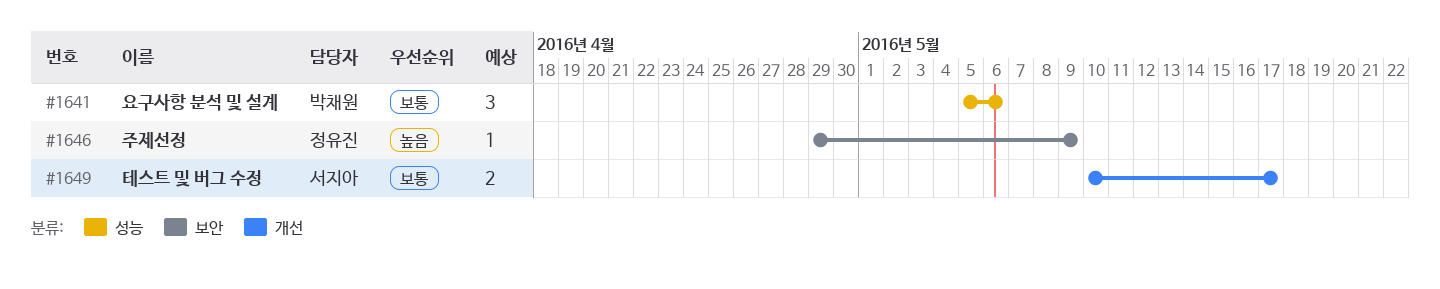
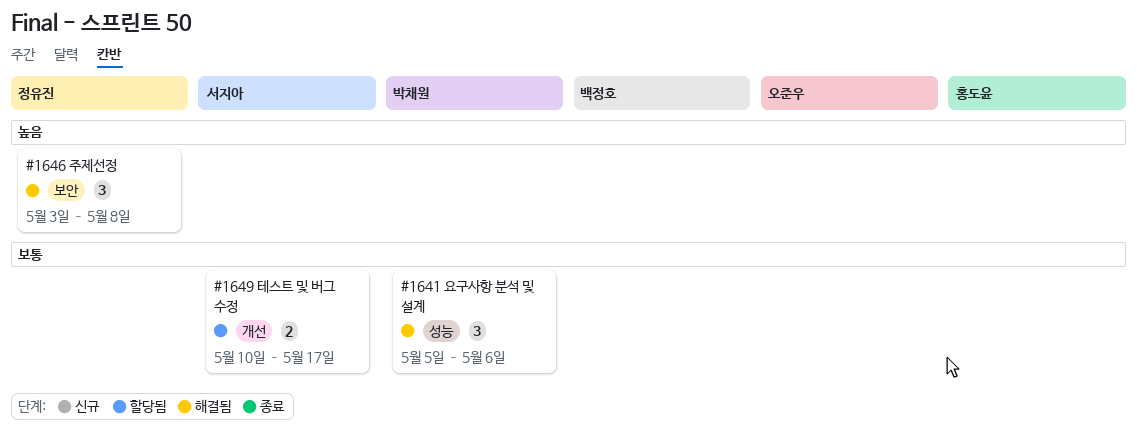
#1646, estimate: 1 -> 3
#1646, start: Apr 29 -> May 3
#1646, due: May 9 -> May 8

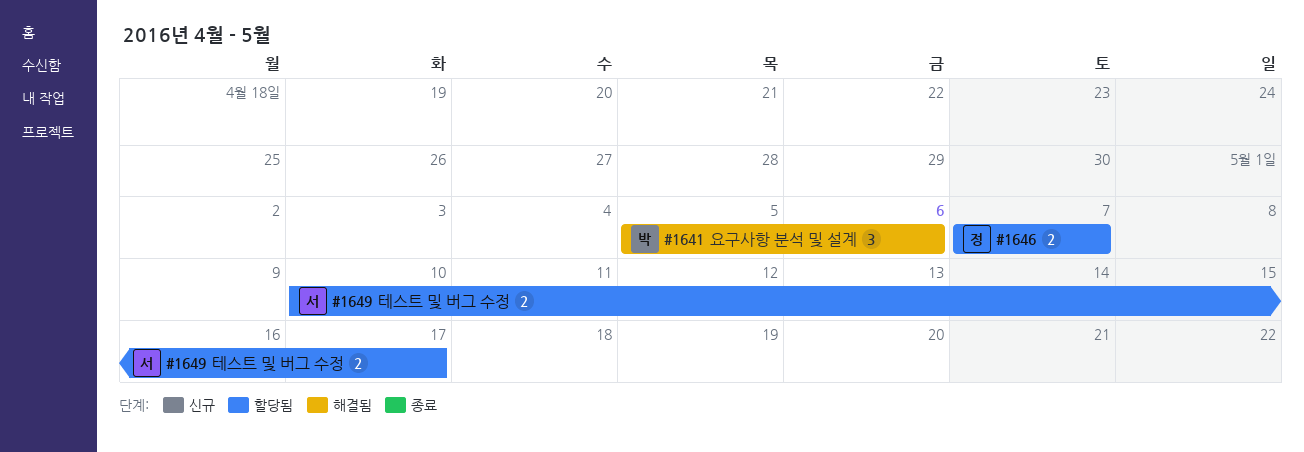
#1646, status: 해결됨 -> 할당됨
#1646, estimate: 3 -> 2
#1646, start: May 3 -> May 7
#1646, due: May 8 -> May 7

